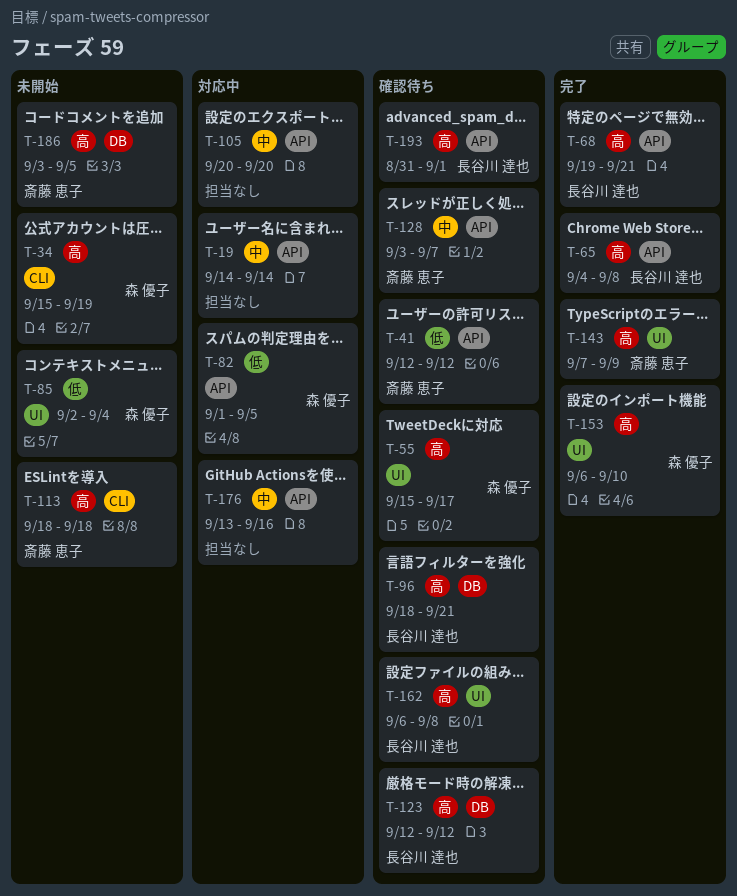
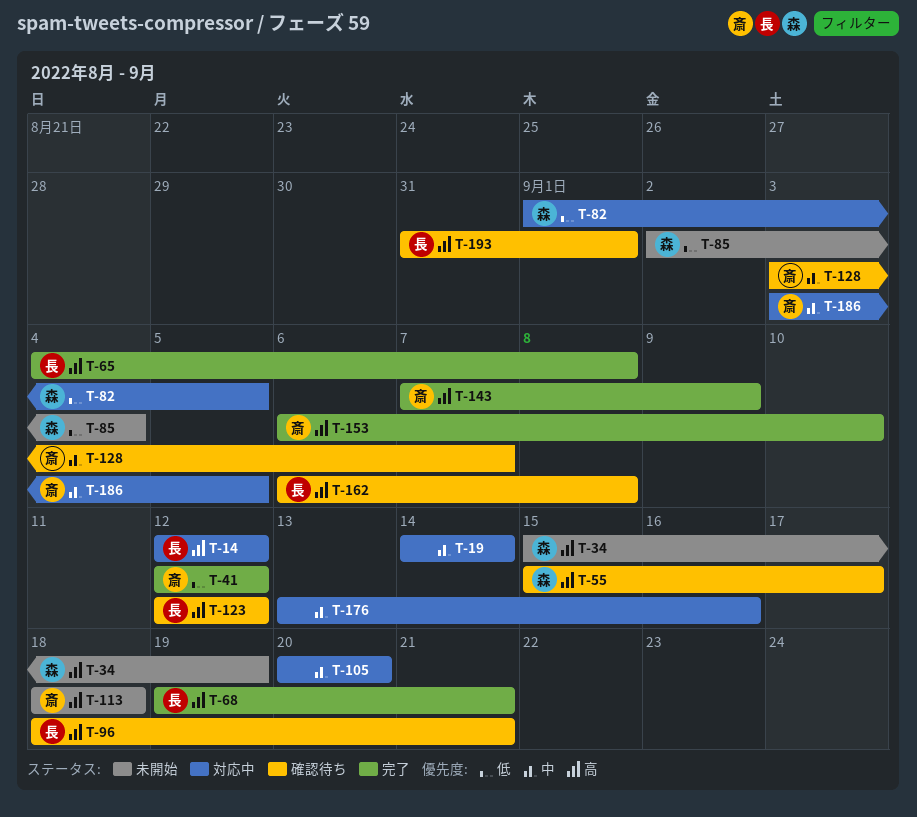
T-14: none -> present
T-41, status: 確認待ち -> 完了
T-153, owner: 森 優子 -> 斎藤 恵子
T-186, status: 未開始 -> 対応中
T-186, priority: 高 -> 中

